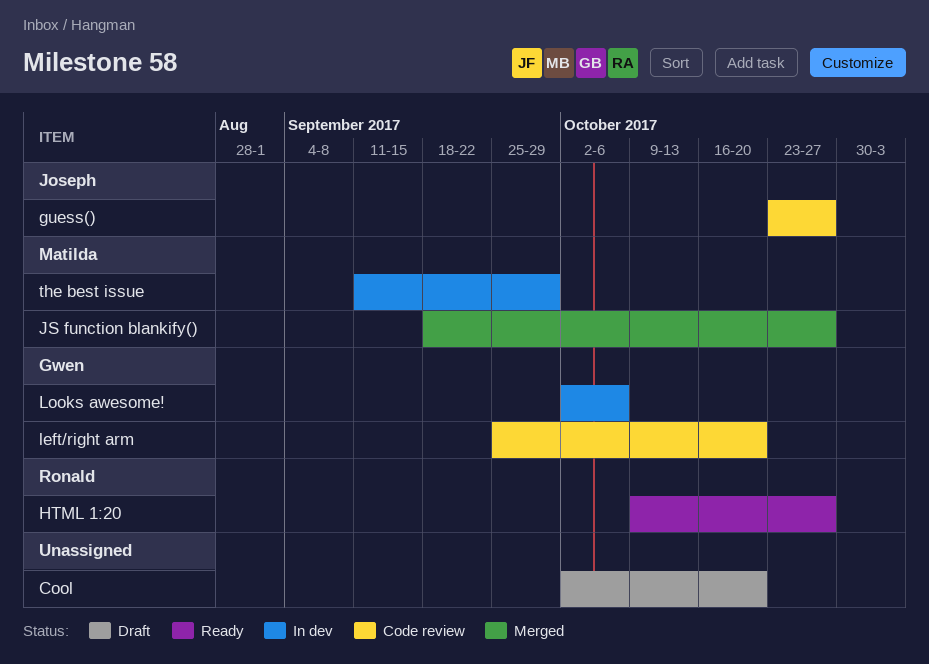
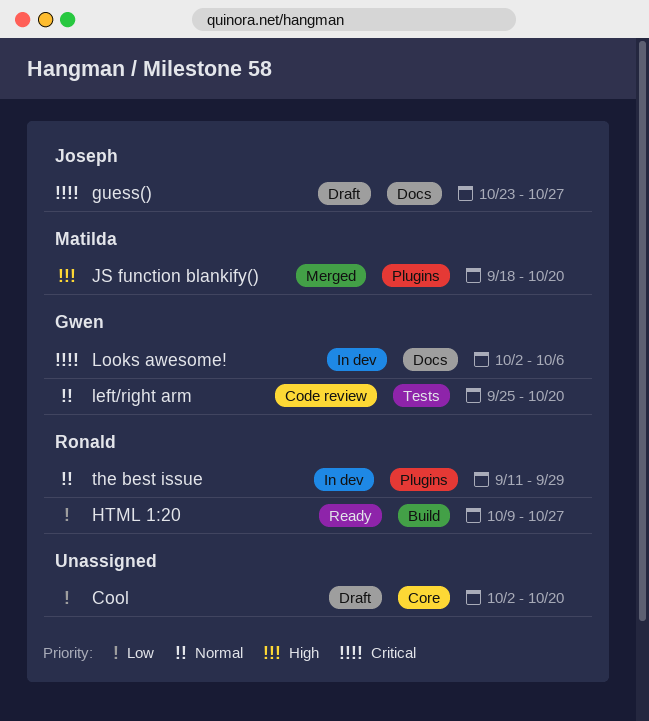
guess(), status: Code review -> Draft
JS function blankify(), due: Oct 27 -> Oct 20
the best issue, owner: Matilda -> Ronald

